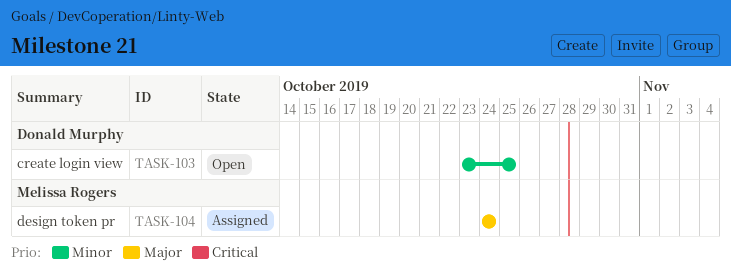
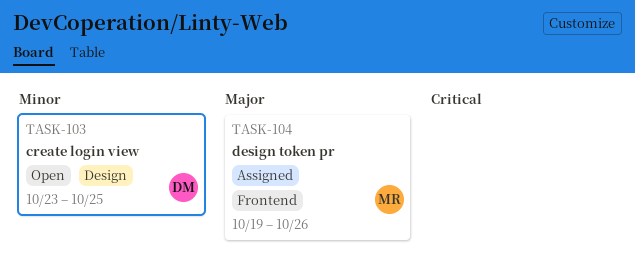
TASK-104, start: Oct 24 -> Oct 19
TASK-104, due: Oct 24 -> Oct 26

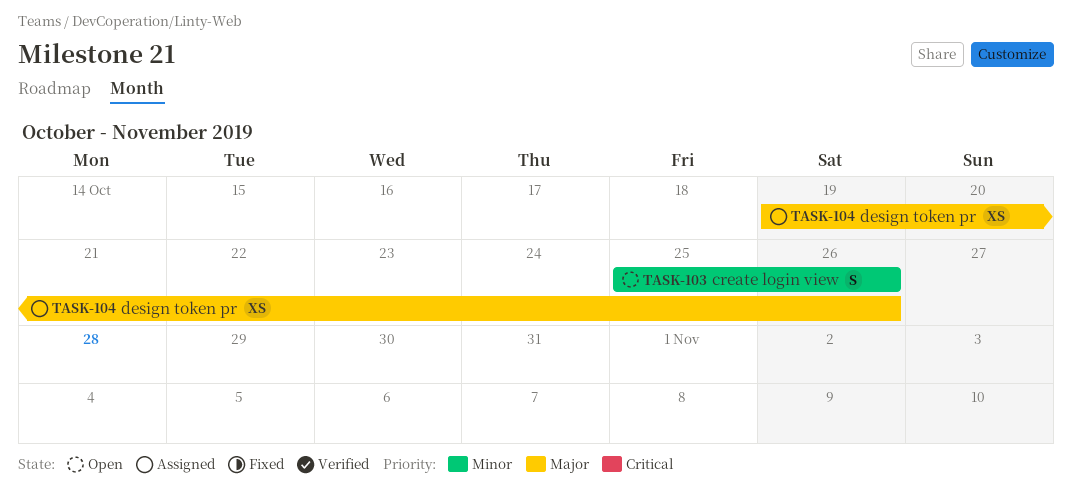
TASK-103, start: Oct 23 -> Oct 25
TASK-103, due: Oct 25 -> Oct 26

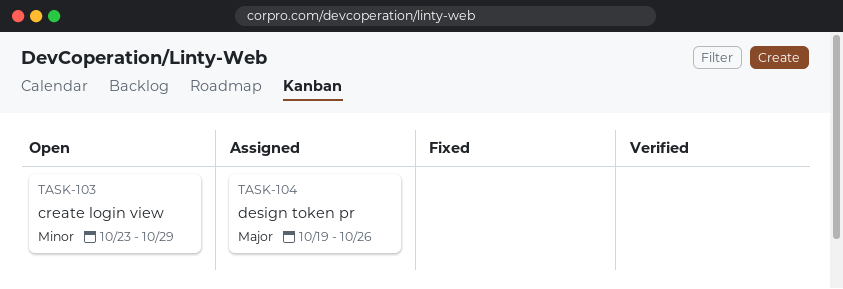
TASK-103, start: Oct 25 -> Oct 23
TASK-103, due: Oct 26 -> Oct 29

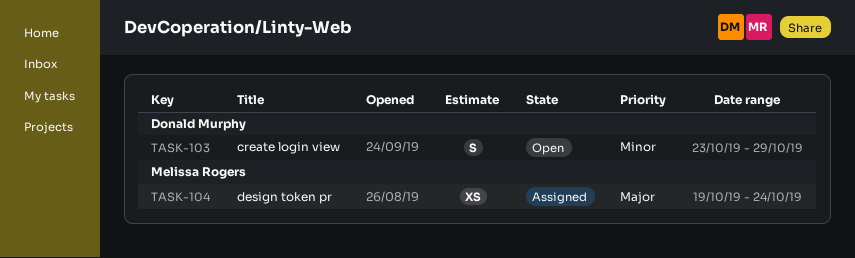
TASK-104, due: Oct 26 -> Oct 24

